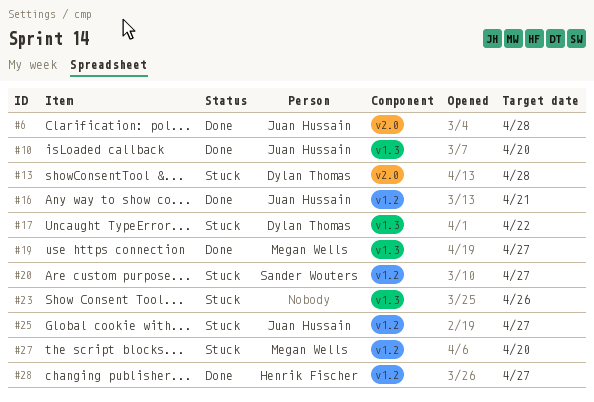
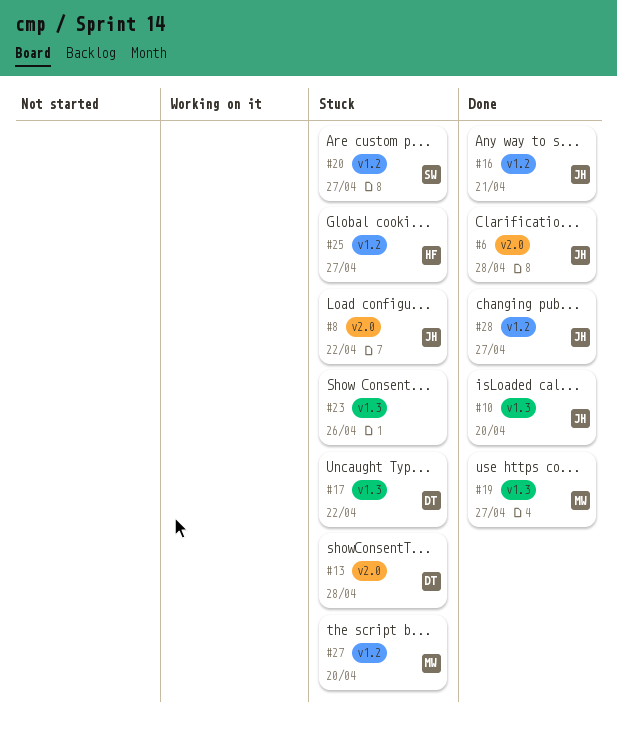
#8: none -> present
#25, owner: Juan Hussain -> Henrik Fischer
#28, owner: Henrik Fischer -> Juan Hussain

